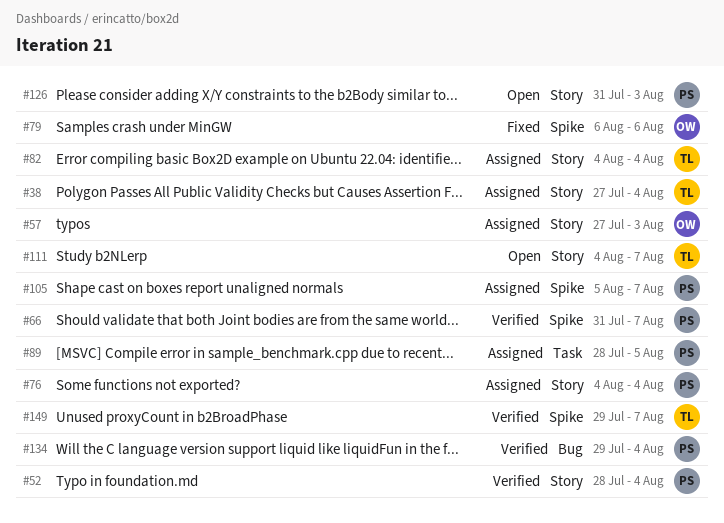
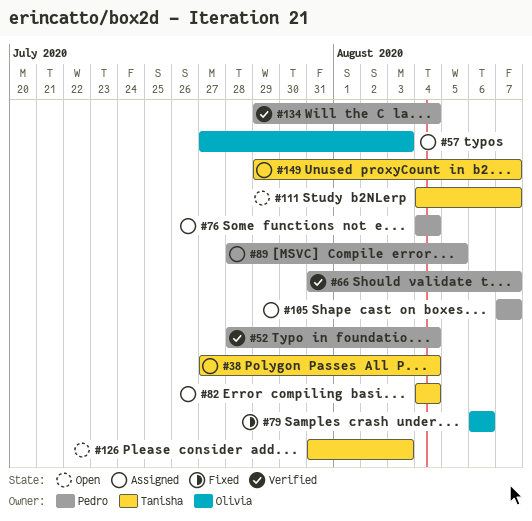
#105, start: Aug 5 -> Aug 7
#126, owner: Pedro -> Tanisha
#149, status: Verified -> Assigned

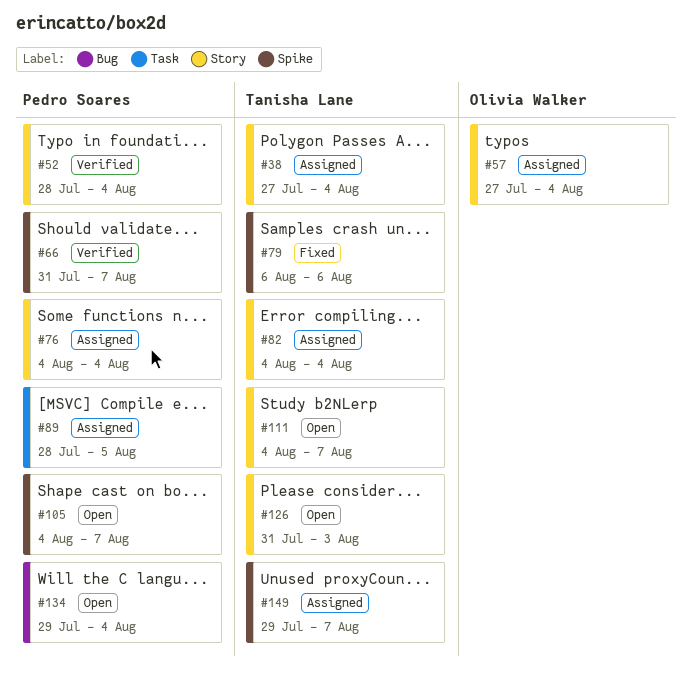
#57, due: Aug 3 -> Aug 4
#79, owner: Olivia Walker -> Tanisha Lane
#105, status: Assigned -> Open
#105, start: Aug 7 -> Aug 4
#134, status: Verified -> Open

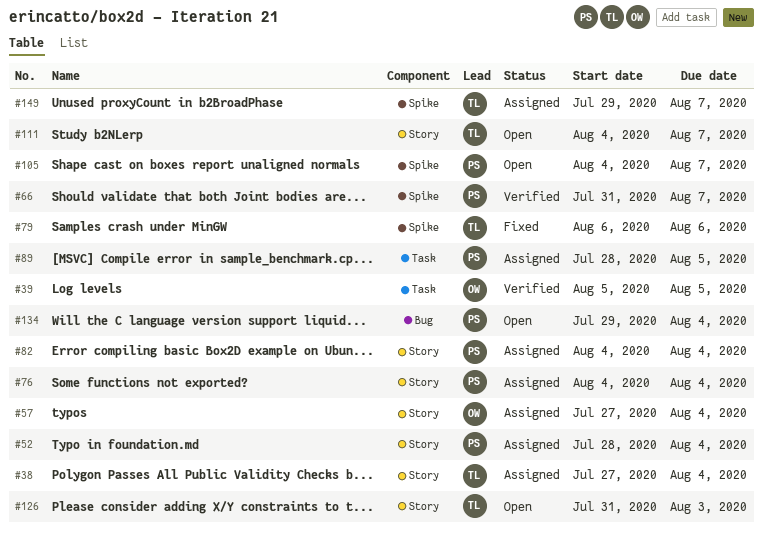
#39: none -> present
#52, status: Verified -> Assigned
#82, owner: Tanisha Lane -> Pedro Soares

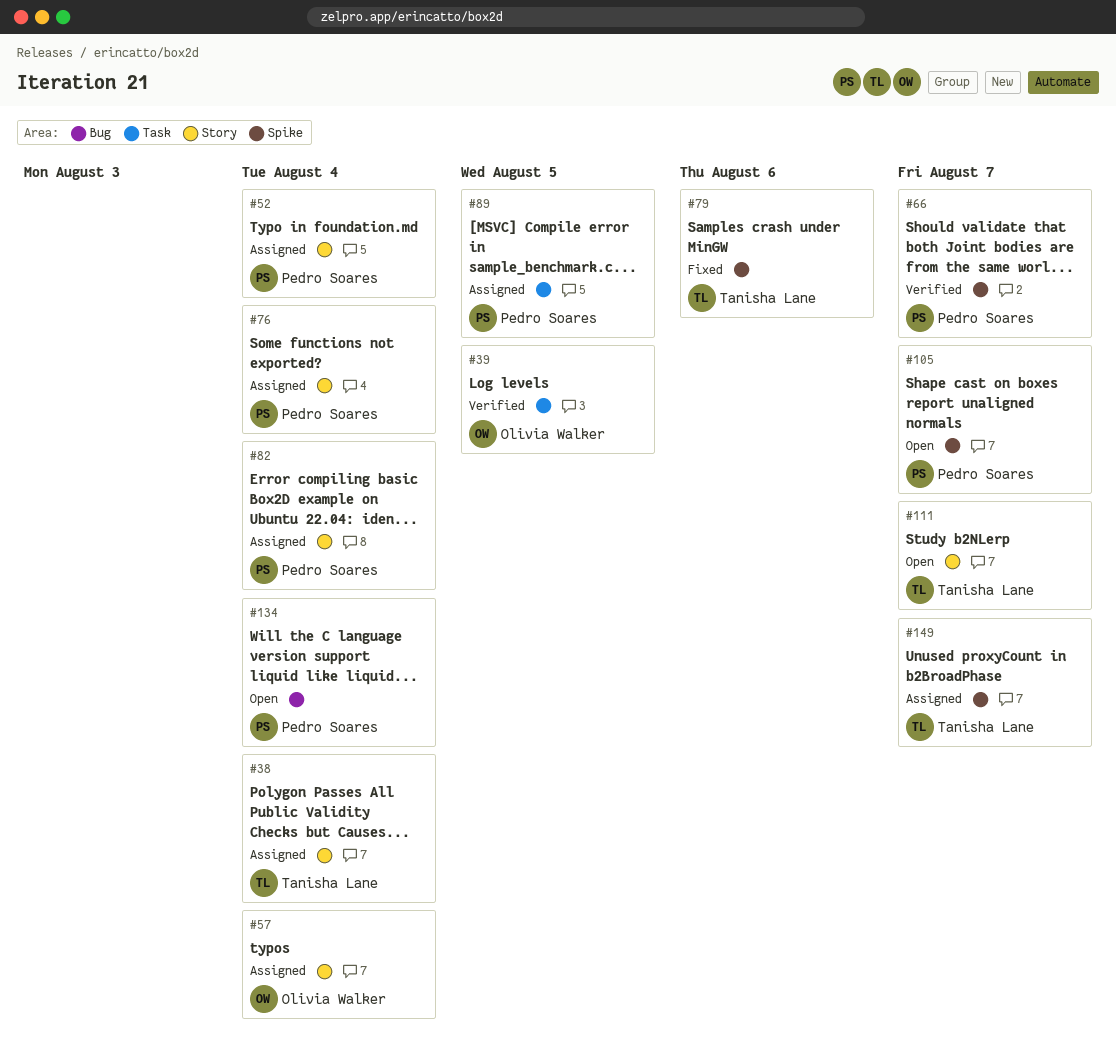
#126: present -> none

